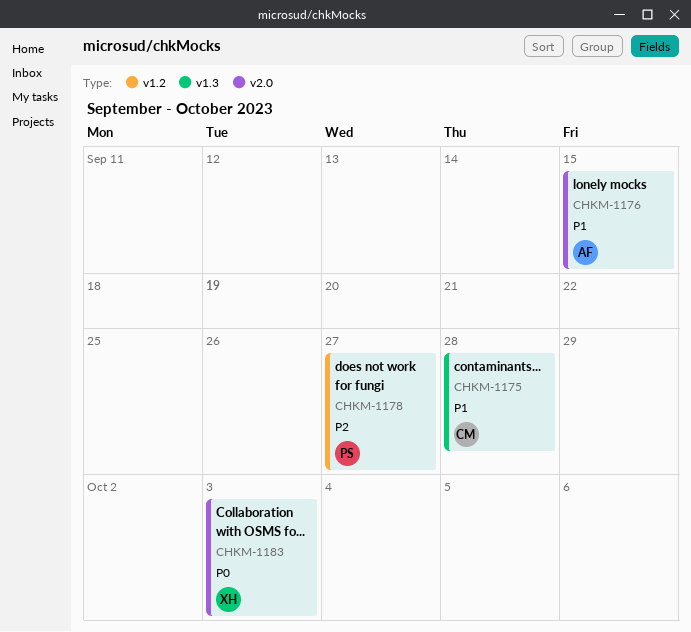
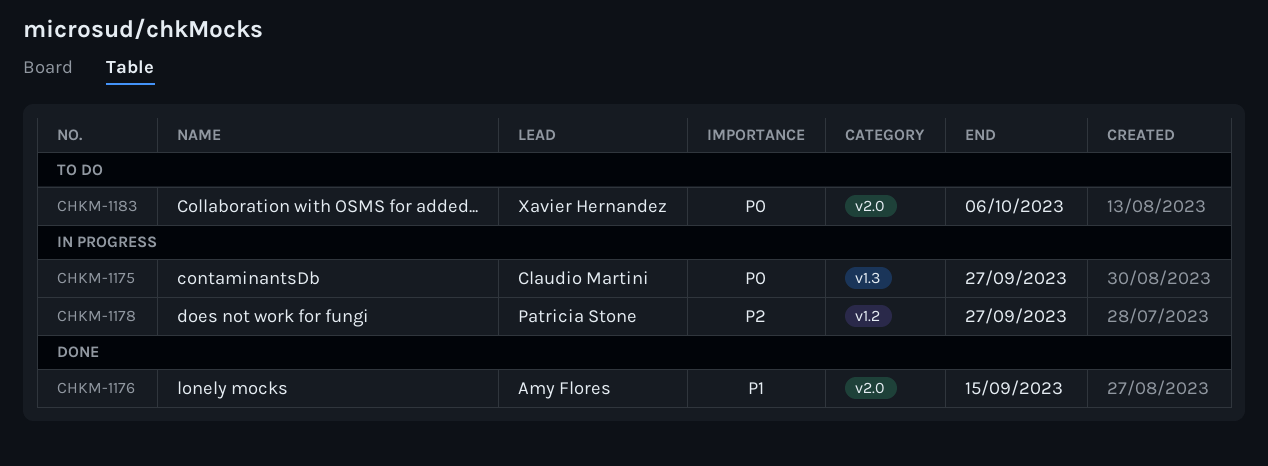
CHKM-1175, priority: P1 -> P0
CHKM-1175, due: Sep 28 -> Sep 27
CHKM-1183, due: Oct 3 -> Oct 6

